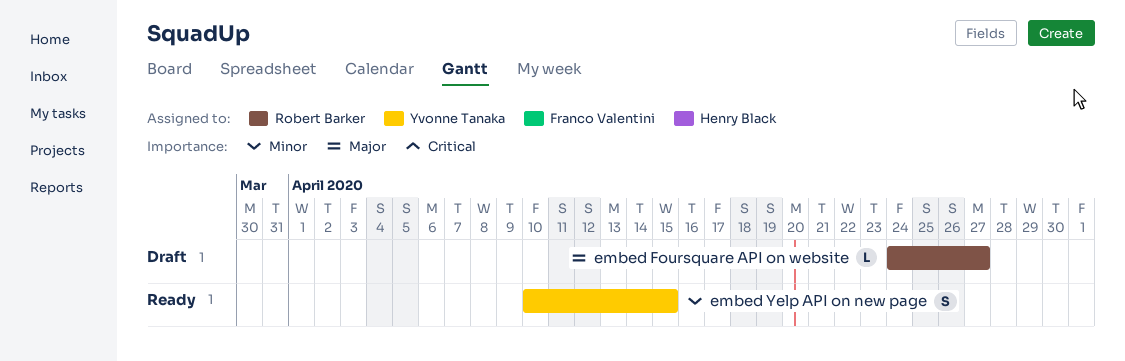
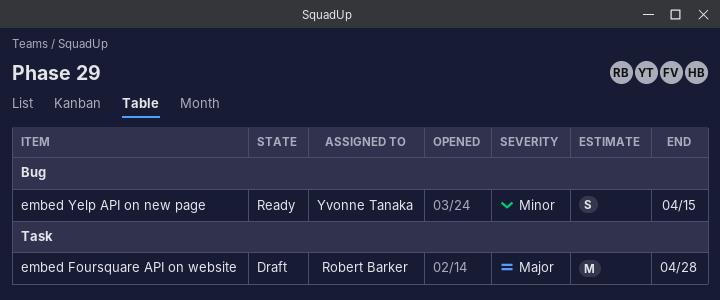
embed Foursquare API on website, estimate: L -> M
embed Foursquare API on website, due: Apr 27 -> Apr 28

